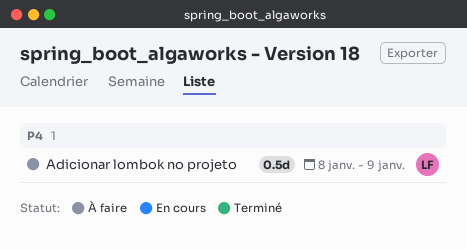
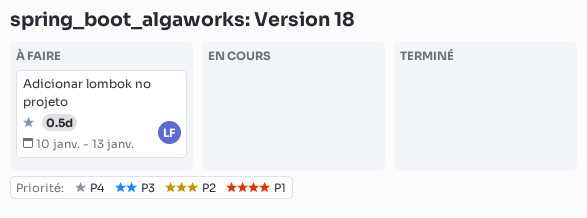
Adicionar lombok no projeto, start: Jan 8 -> Jan 10
Adicionar lombok no projeto, due: Jan 9 -> Jan 13

